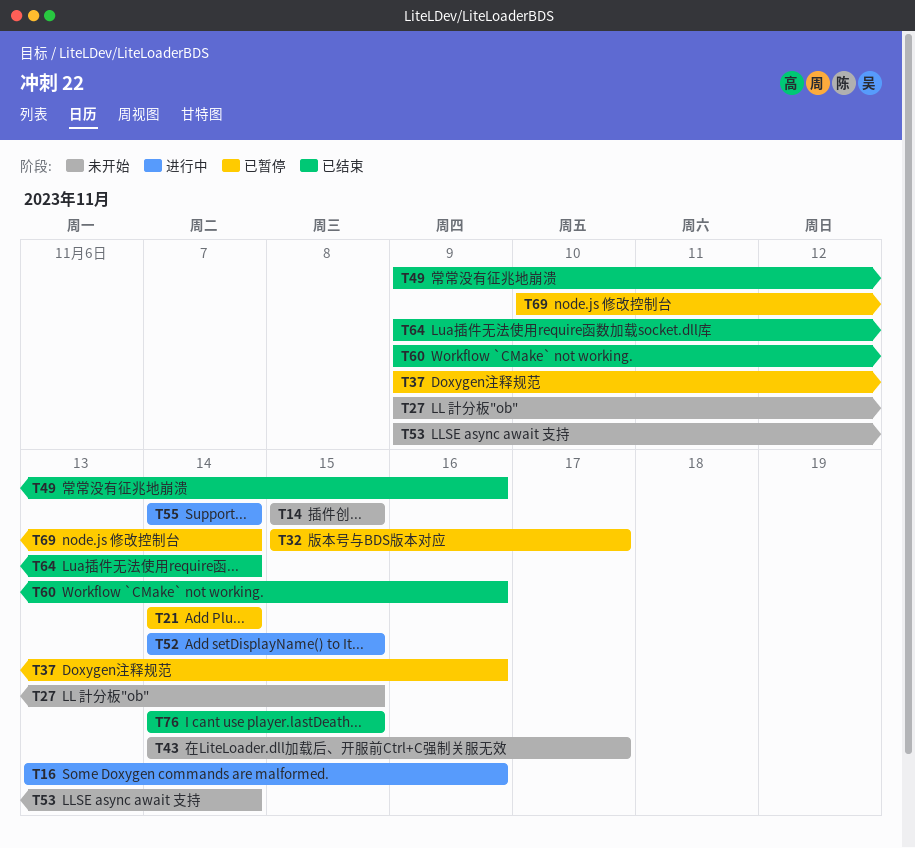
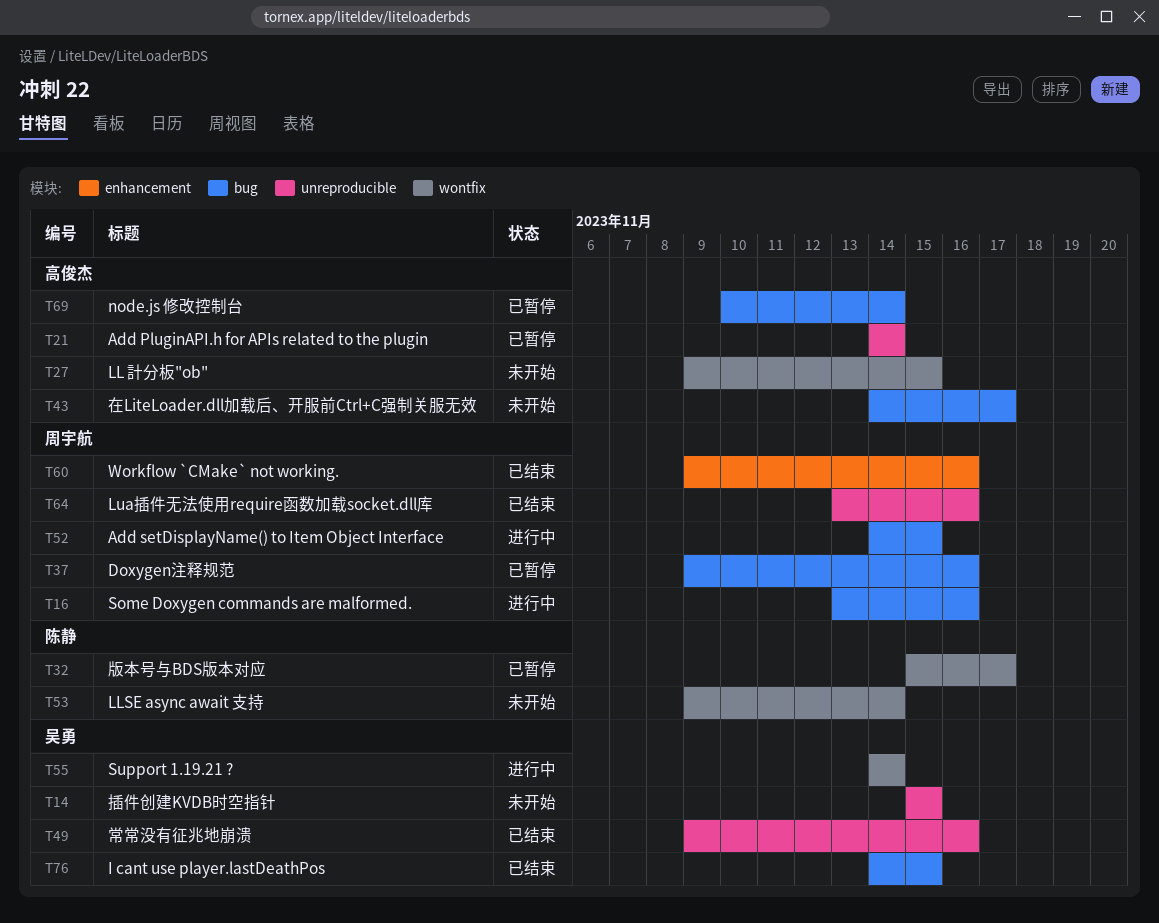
T64, start: Nov 9 -> Nov 13
T64, due: Nov 14 -> Nov 16

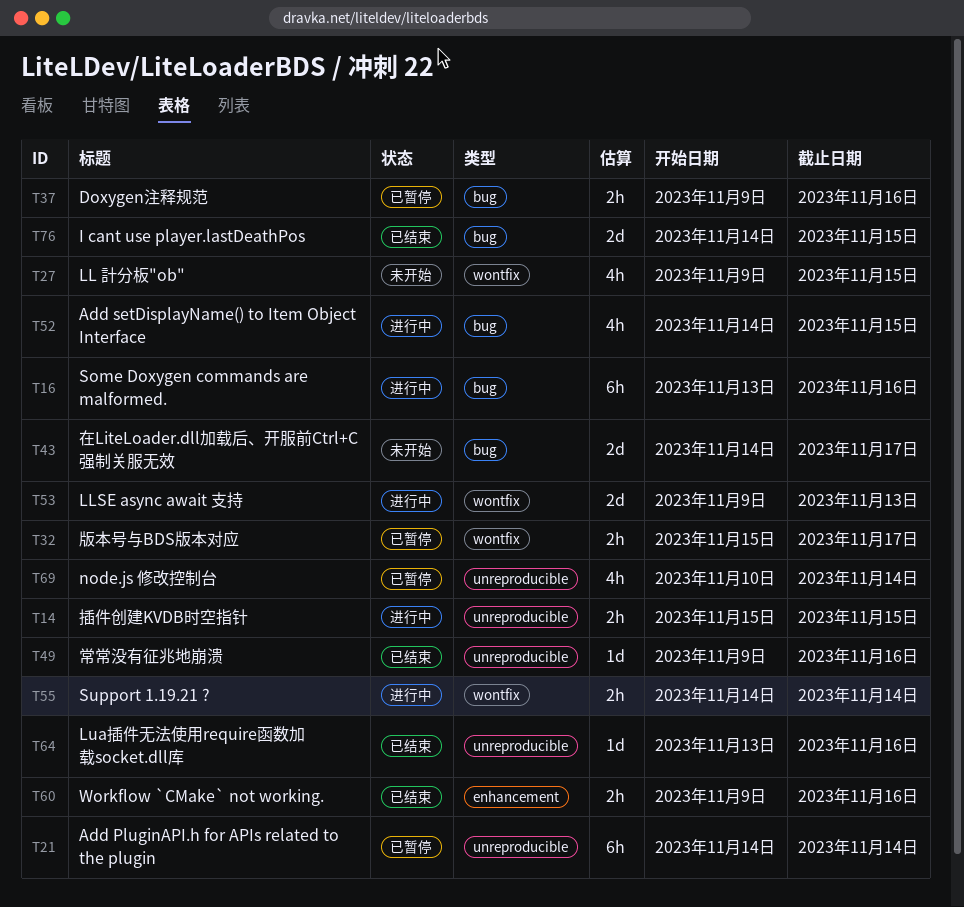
T14, status: 未开始 -> 进行中
T53, status: 未开始 -> 进行中
T53, due: Nov 14 -> Nov 13
T69, label: bug -> unreproducible

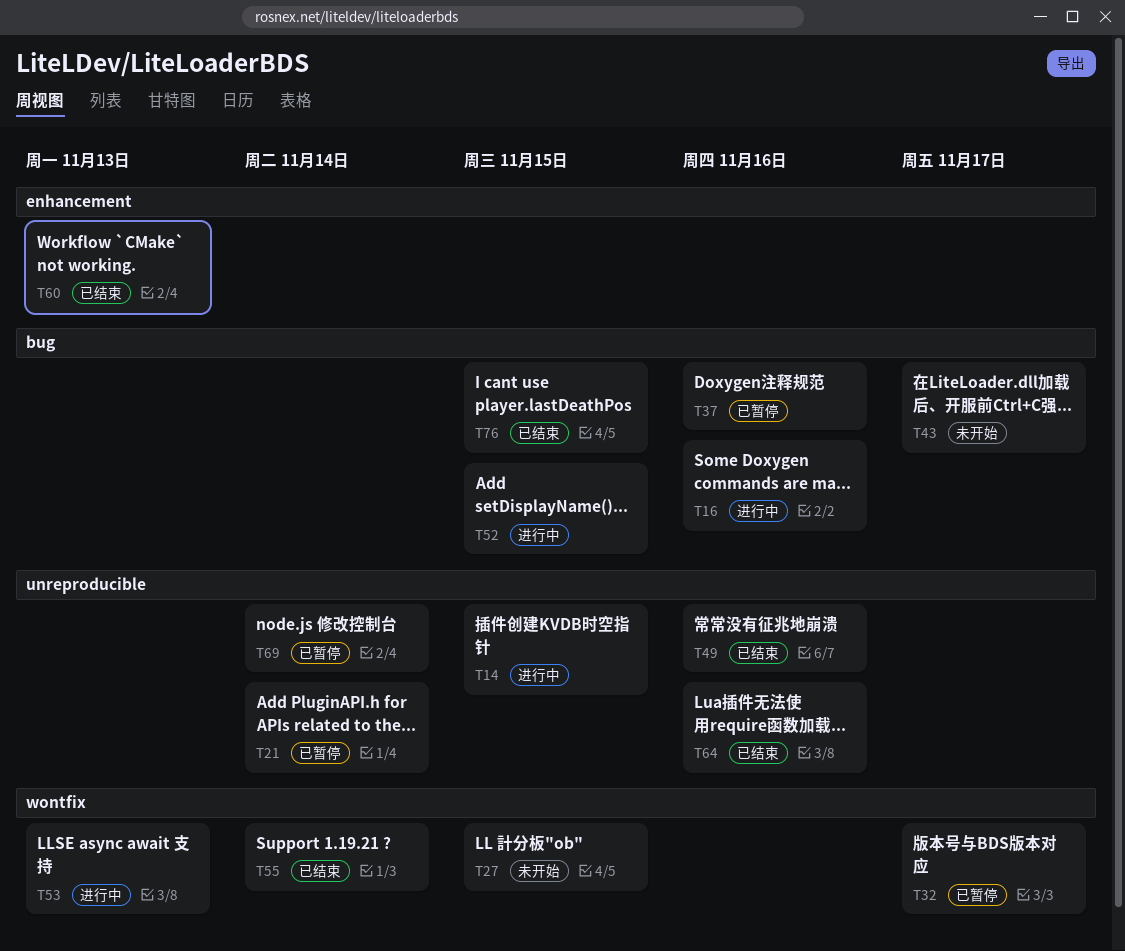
T55, status: 进行中 -> 已结束
T60, due: Nov 16 -> Nov 13

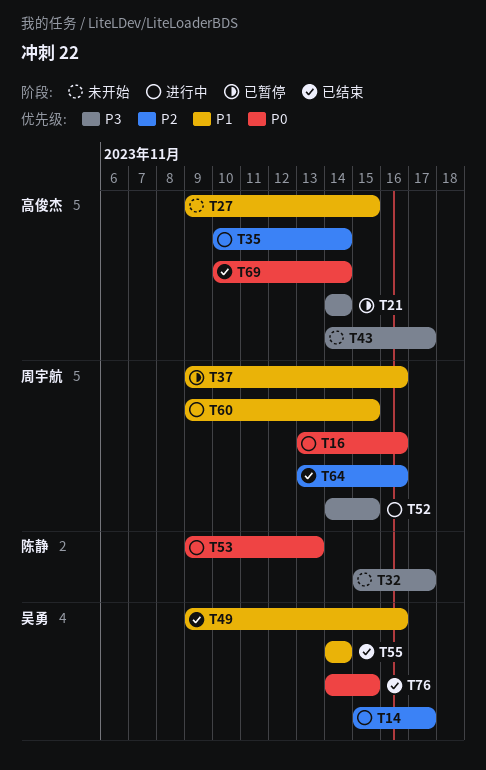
T14, due: Nov 15 -> Nov 17
T32, status: 已暂停 -> 未开始
T35: none -> present
T60, status: 已结束 -> 进行中
T60, due: Nov 13 -> Nov 15
T69, status: 已暂停 -> 已结束

